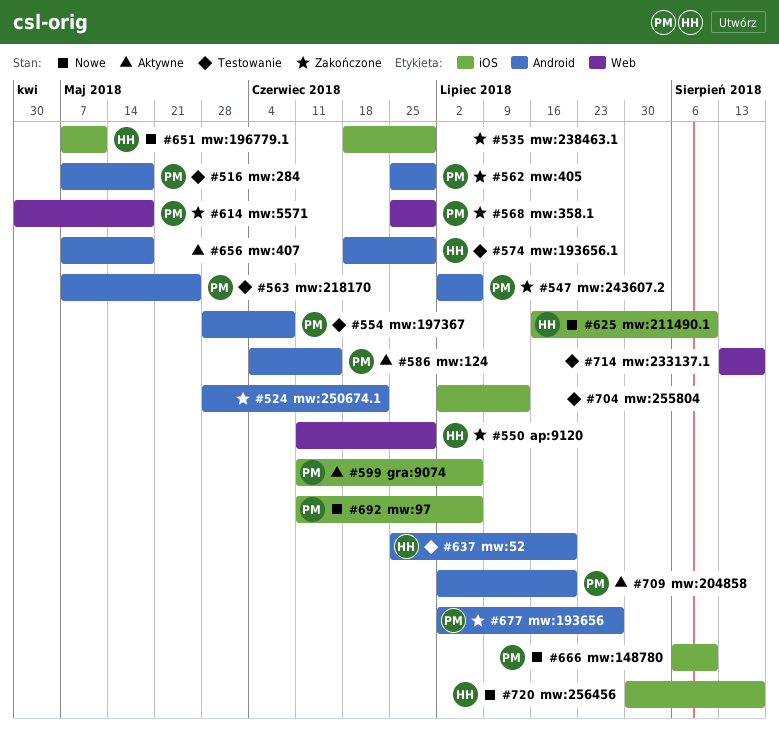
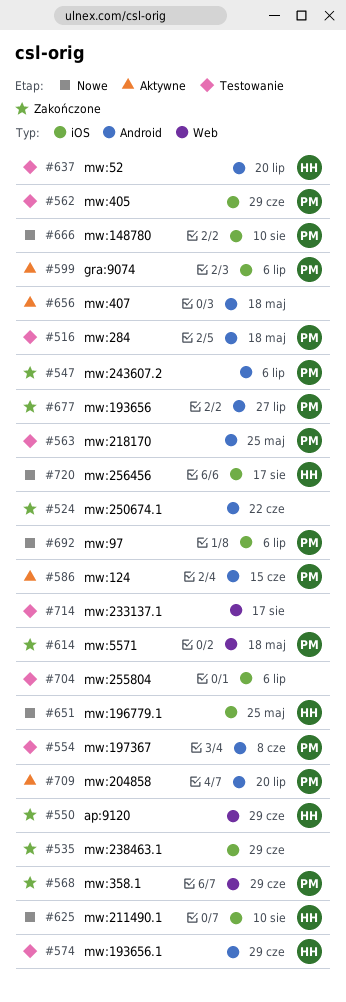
#562, status: Zakończone -> Testowanie
#562, label: Android -> iOS
#651, due: May 11 -> May 25
#704, due: Jul 13 -> Jul 6

